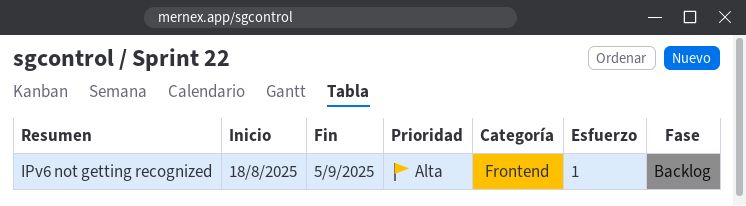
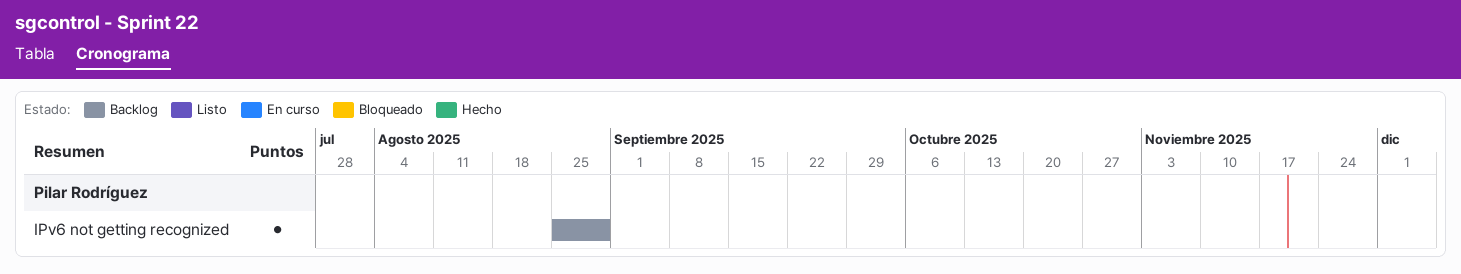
IPv6 not getting recognized, start: Aug 18 -> Aug 25
IPv6 not getting recognized, due: Sep 5 -> Aug 29

